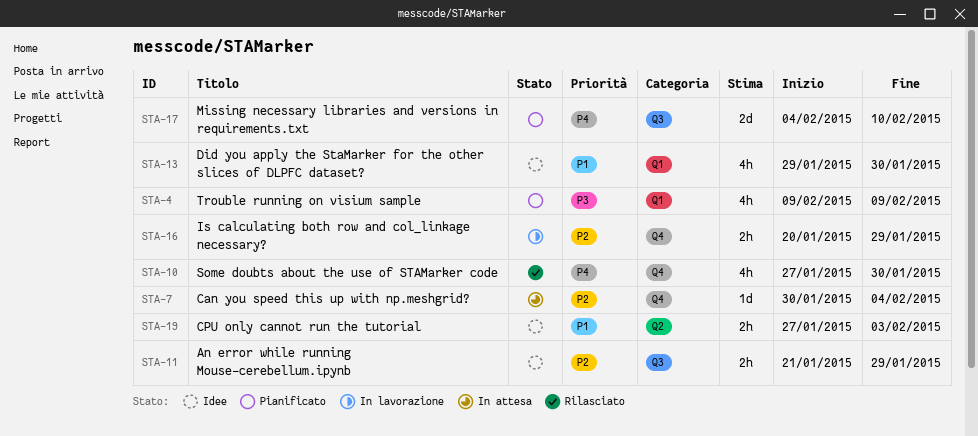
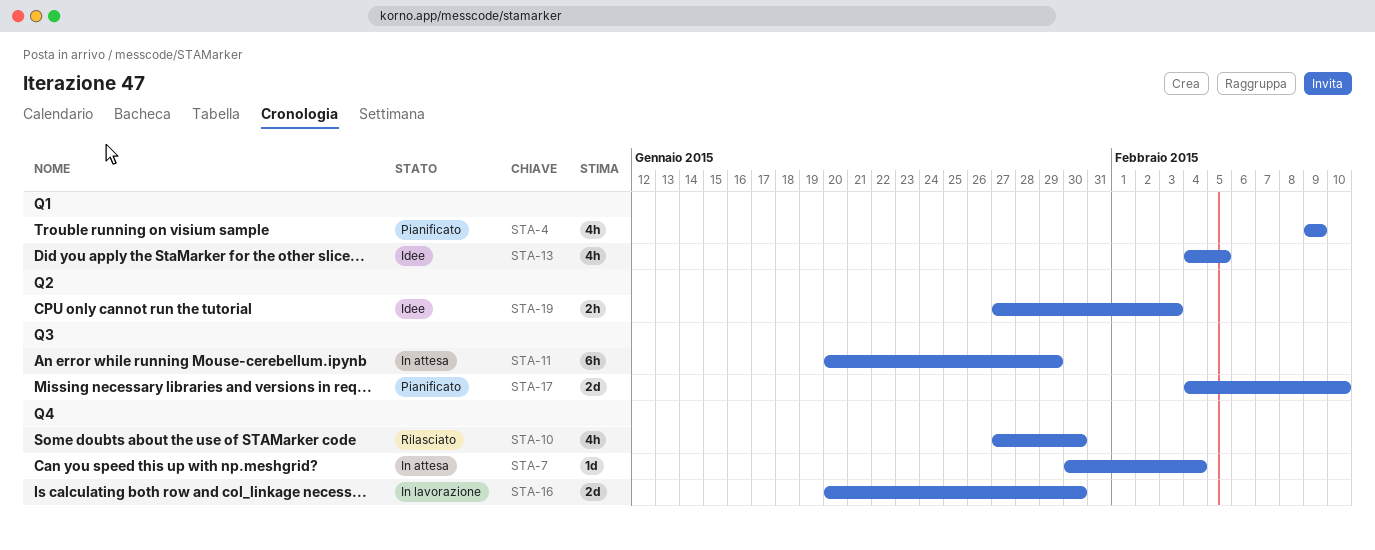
STA-11, status: Idee -> In attesa
STA-11, estimate: 2h -> 6h
STA-11, start: Jan 21 -> Jan 20
STA-13, start: Jan 29 -> Feb 4
STA-13, due: Jan 30 -> Feb 5
STA-16, estimate: 2h -> 2d
STA-16, due: Jan 29 -> Jan 30

